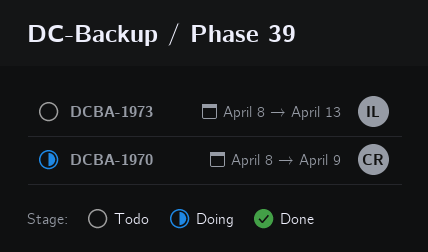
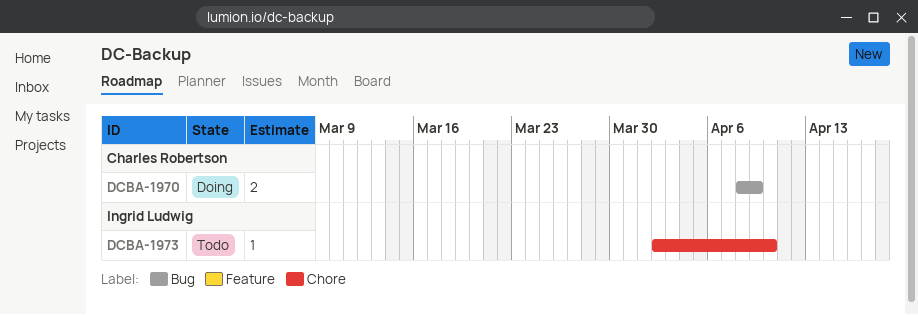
DCBA-1973, start: Apr 8 -> Apr 2
DCBA-1973, due: Apr 13 -> Apr 10

